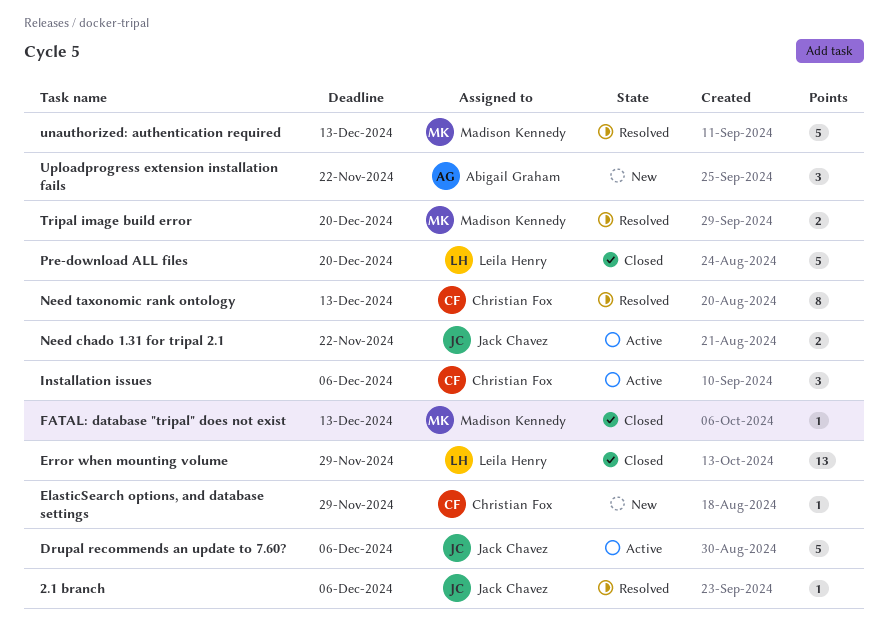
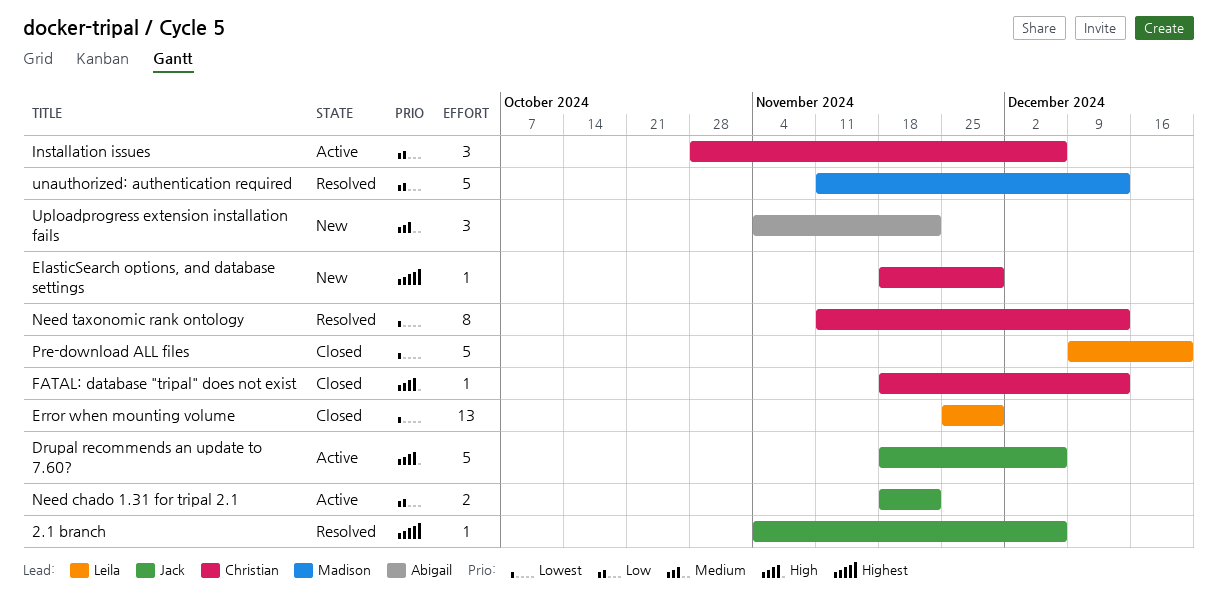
FATAL: database "tripal" does not exist, owner: Madison Kennedy -> Christian Fox
Tripal image build error: present -> none

